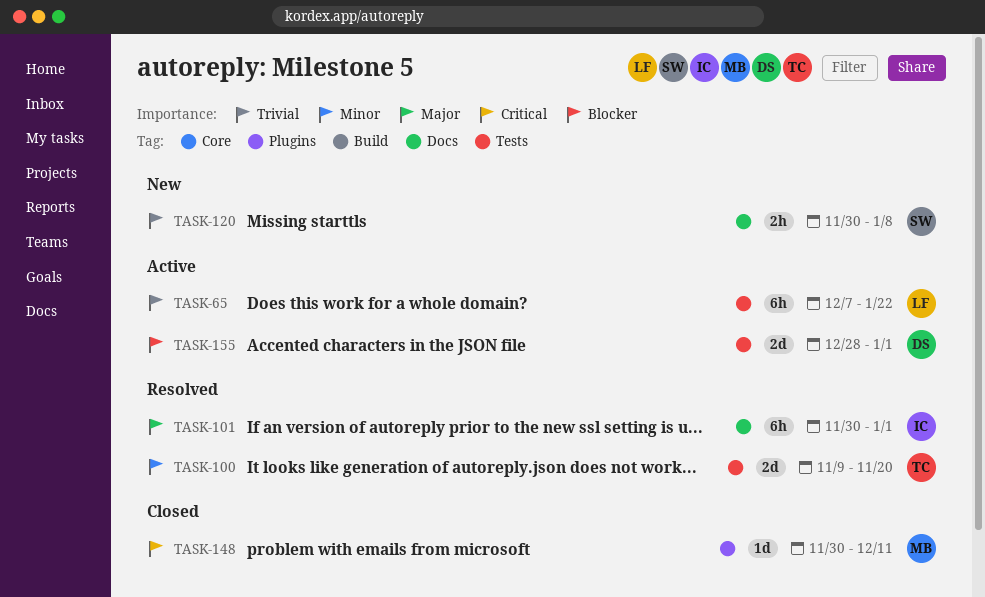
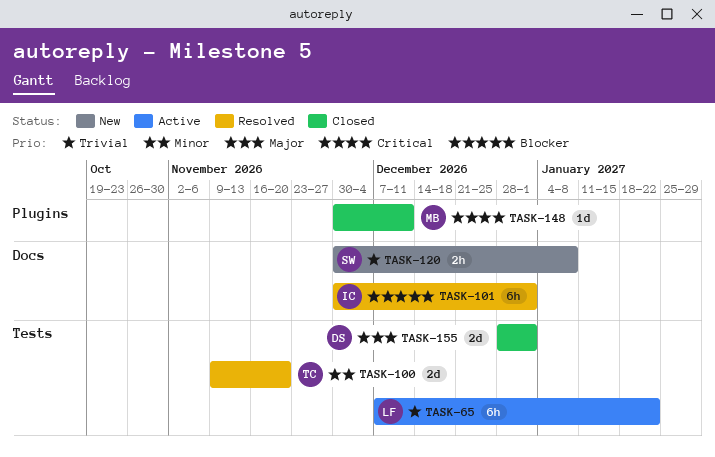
TASK-101, priority: Major -> Blocker
TASK-155, status: Active -> Closed
TASK-155, priority: Blocker -> Major

